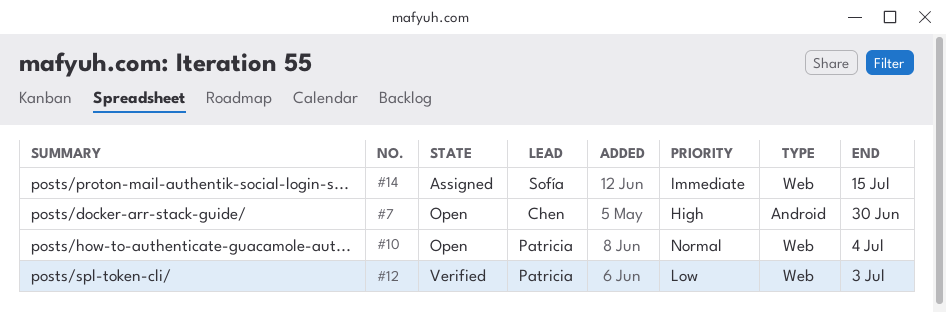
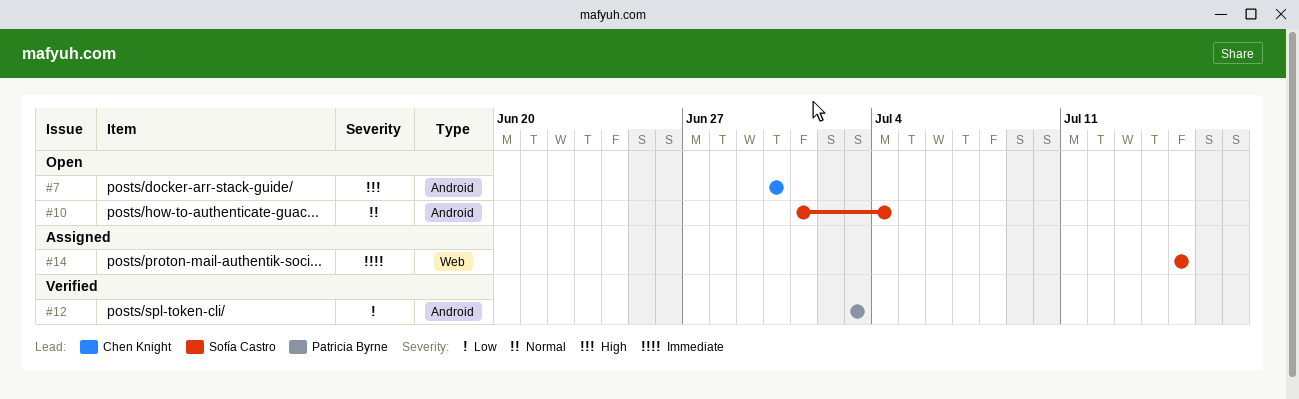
#10, owner: Patricia Byrne -> Sofía Castro
#10, label: Web -> Android
#12, label: Web -> Android

